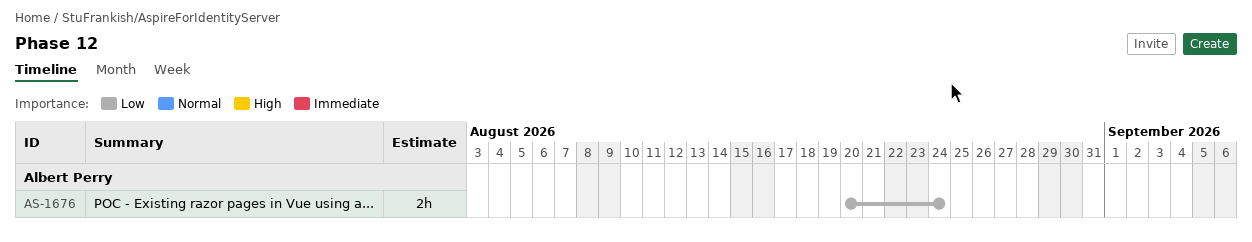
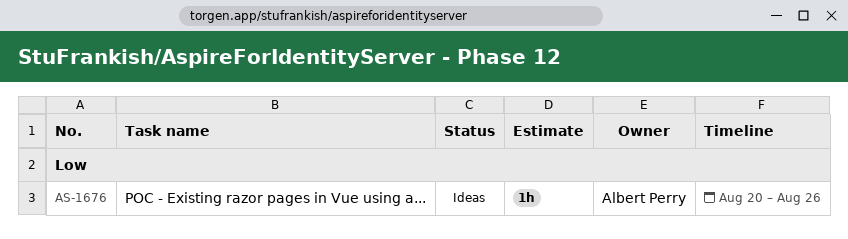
AS-1676, estimate: 2h -> 1h
AS-1676, due: Aug 24 -> Aug 26

